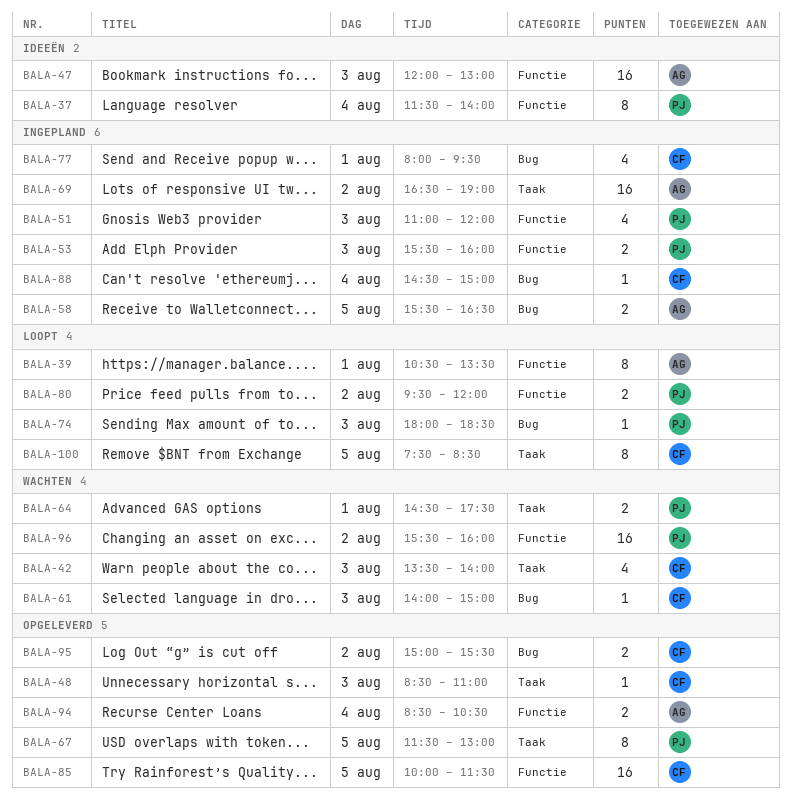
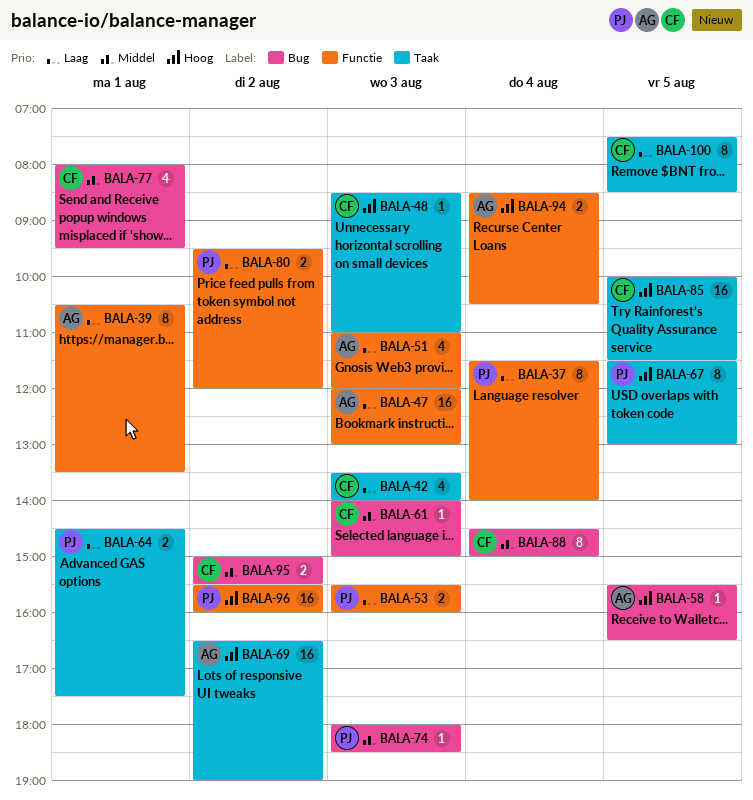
BALA-51, owner: PJ -> AG
BALA-58, estimate: 2 -> 1
BALA-85, label: Functie -> Taak
BALA-88, estimate: 1 -> 8

